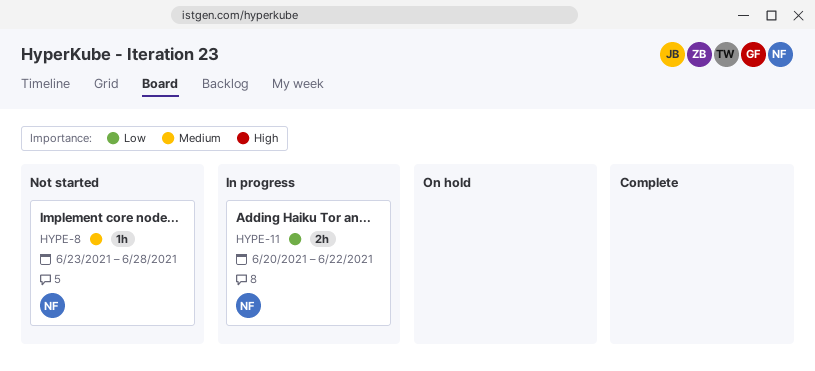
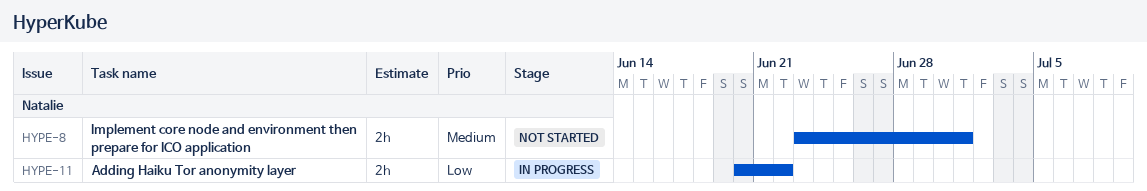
HYPE-8, estimate: 1h -> 2h
HYPE-8, due: Jun 28 -> Jul 1

